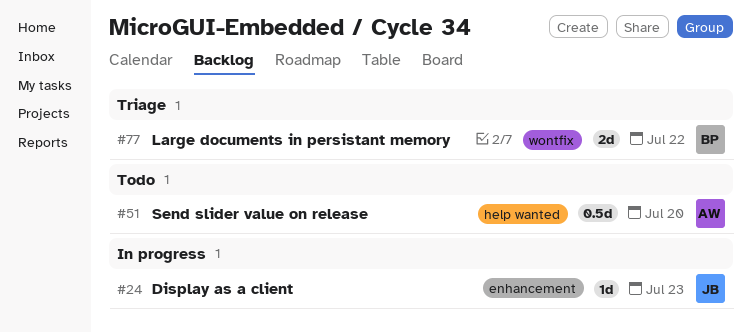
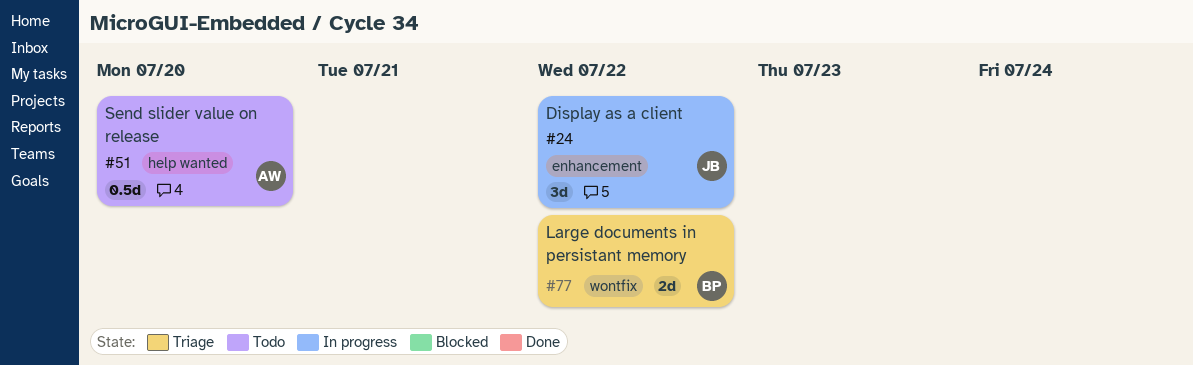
#24, estimate: 1d -> 3d
#24, due: Jul 23 -> Jul 22

